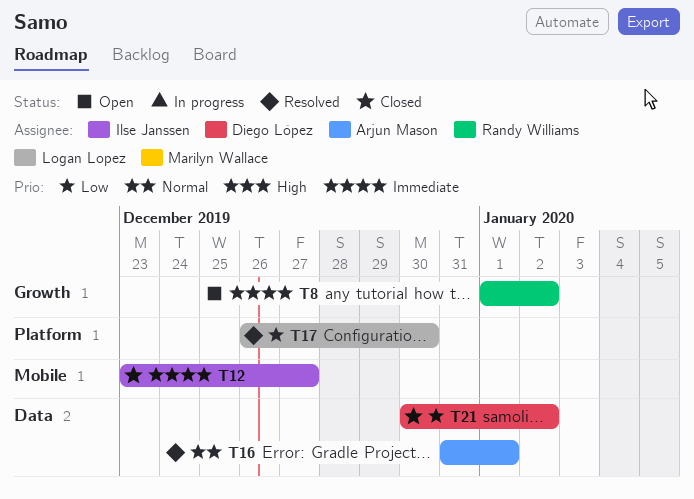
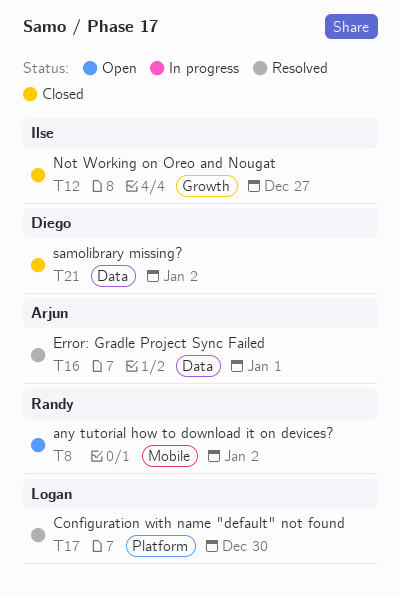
T8, label: Growth -> Mobile
T12, label: Mobile -> Growth

